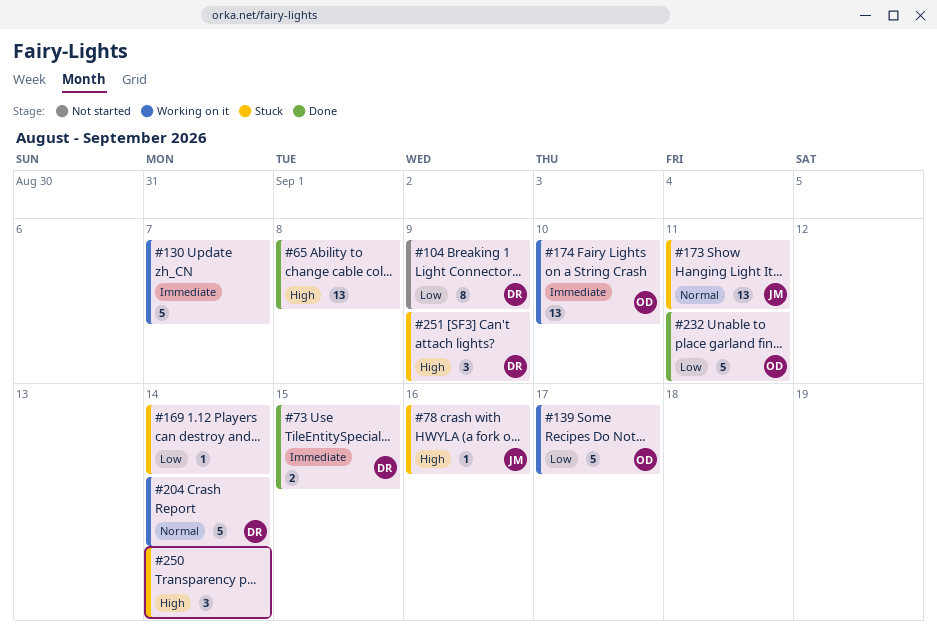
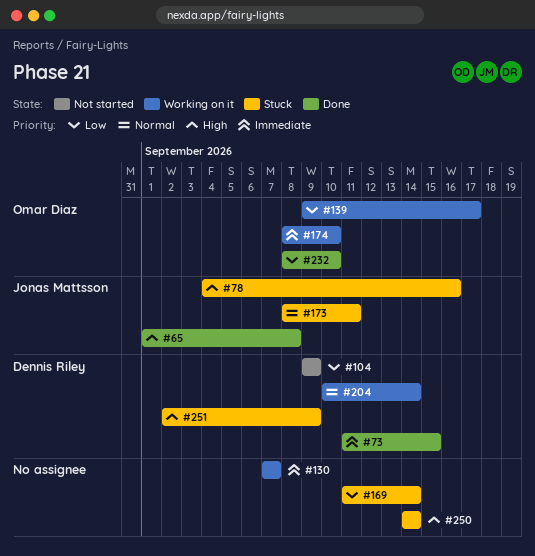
#65, owner: none -> Jonas Mattsson
#232, due: Sep 11 -> Sep 10

